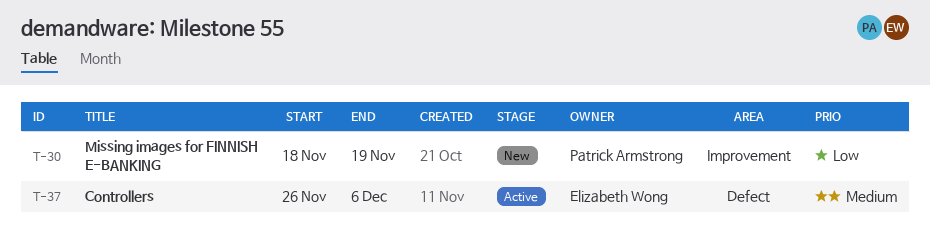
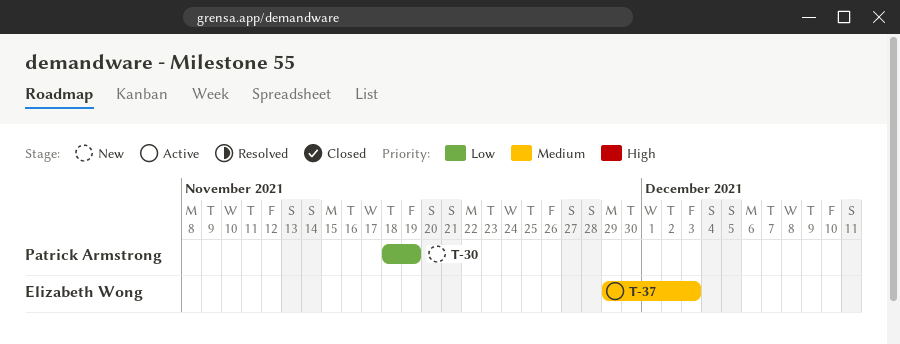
T-37, start: Nov 26 -> Nov 29
T-37, due: Dec 6 -> Dec 3

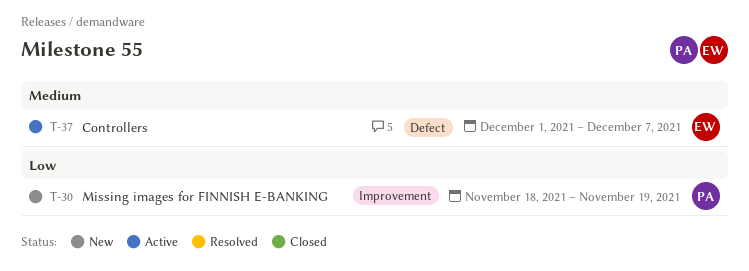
T-37, start: Nov 29 -> Dec 1
T-37, due: Dec 3 -> Dec 7

